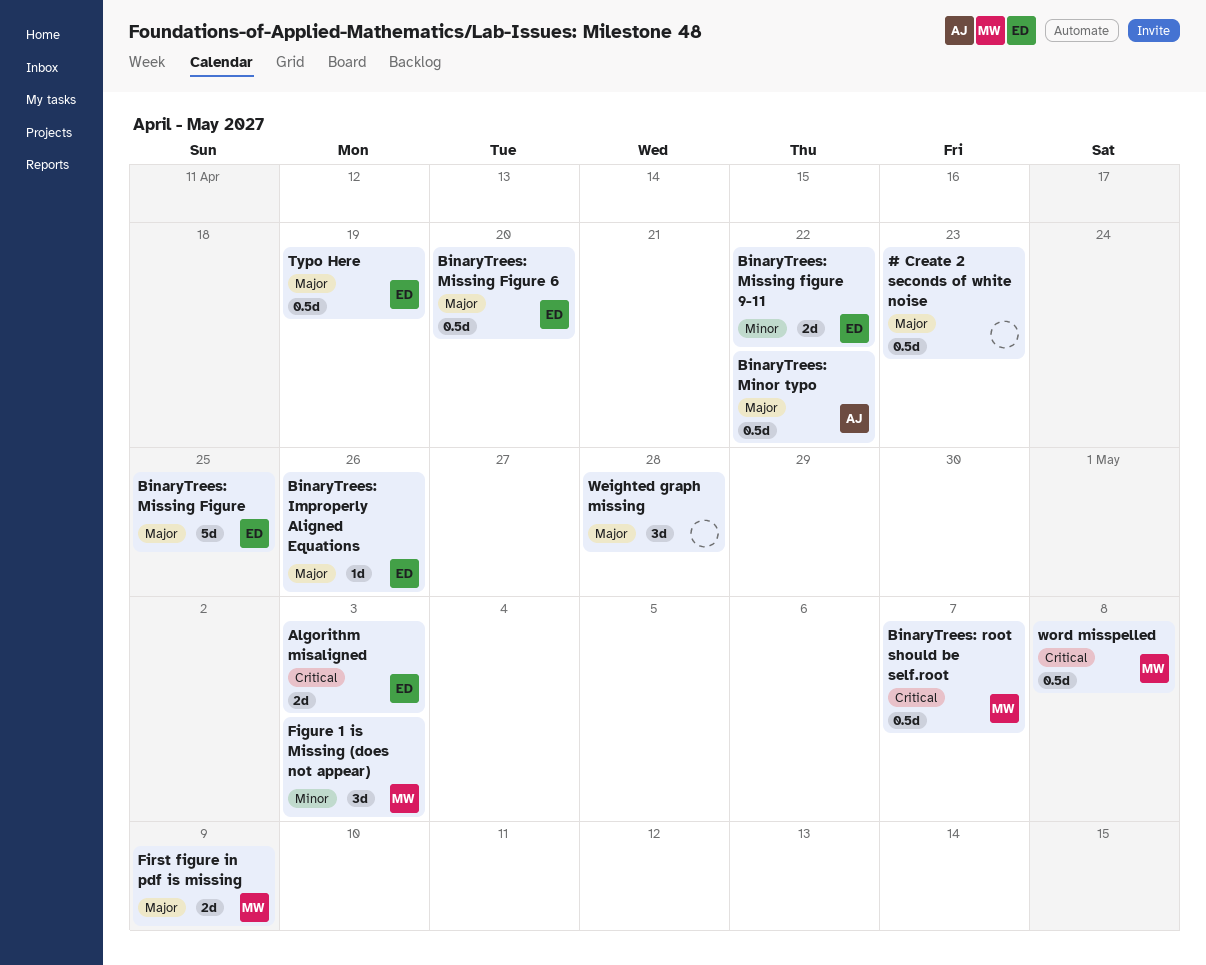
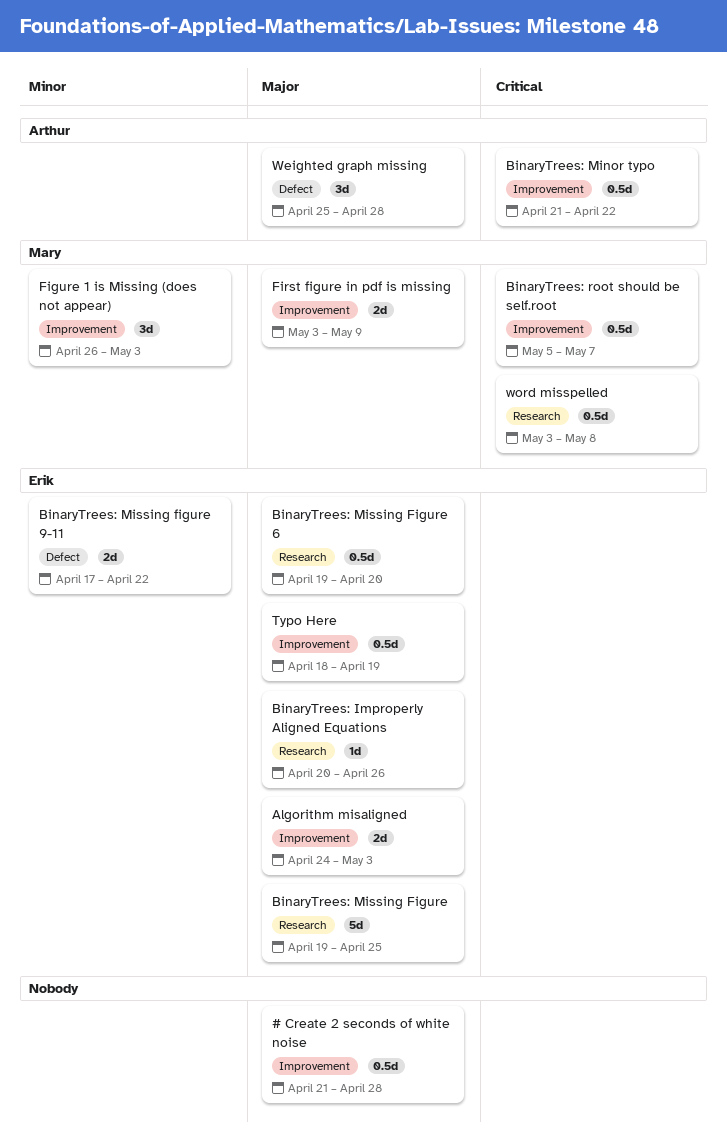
# Create 2 seconds of white noise, due: Apr 23 -> Apr 28
Algorithm misaligned, priority: Critical -> Major
BinaryTrees: Minor typo, priority: Major -> Critical
Weighted graph missing, owner: none -> Arthur

